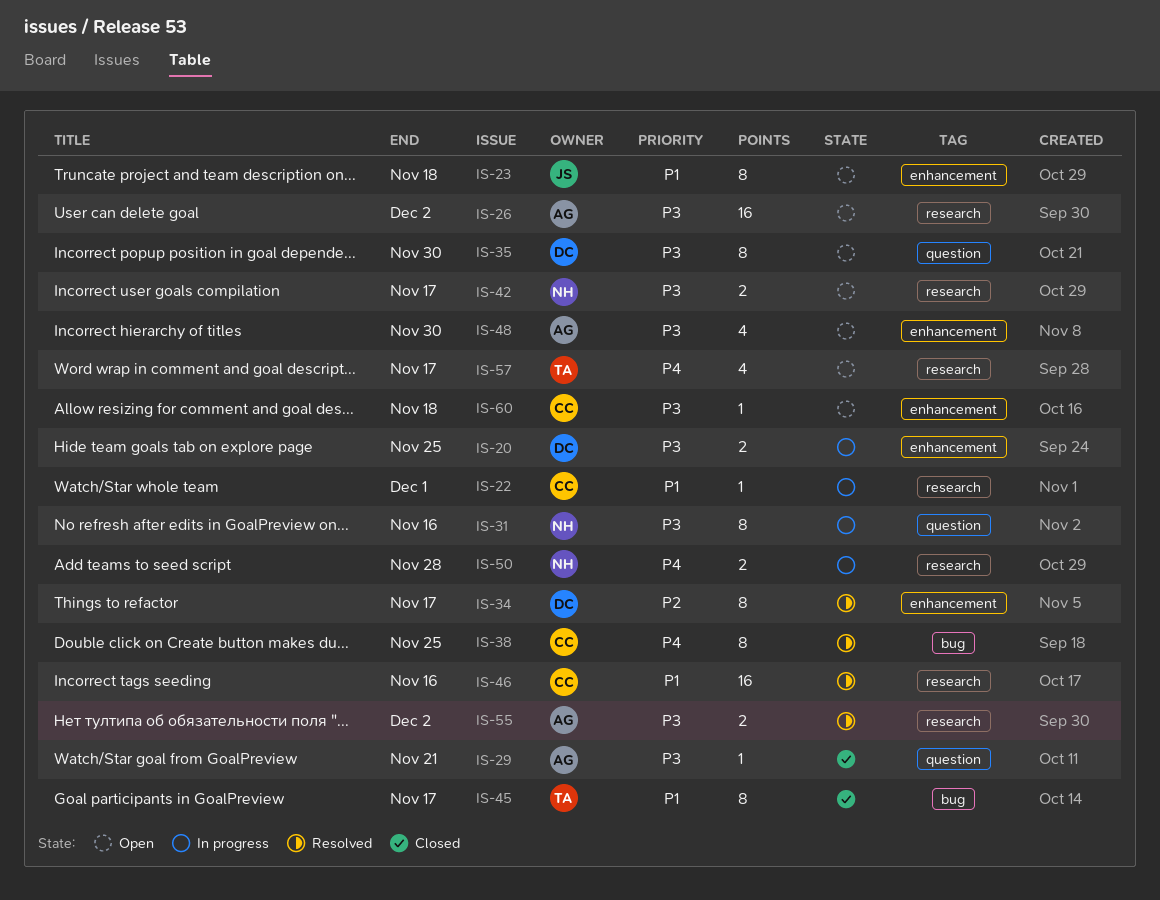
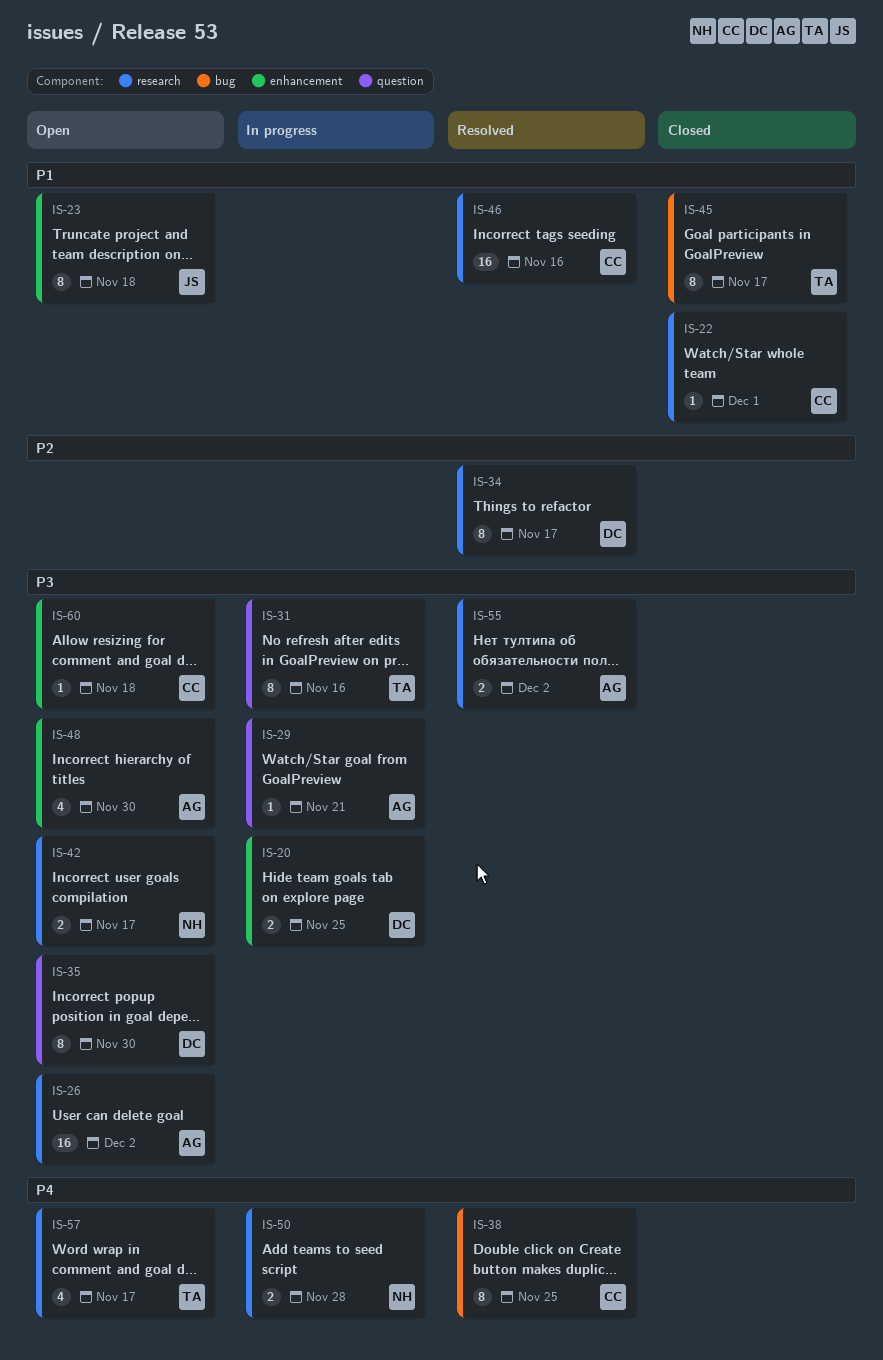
IS-22, status: In progress -> Closed
IS-29, status: Closed -> In progress
IS-31, owner: NH -> TA
IS-34, label: enhancement -> research

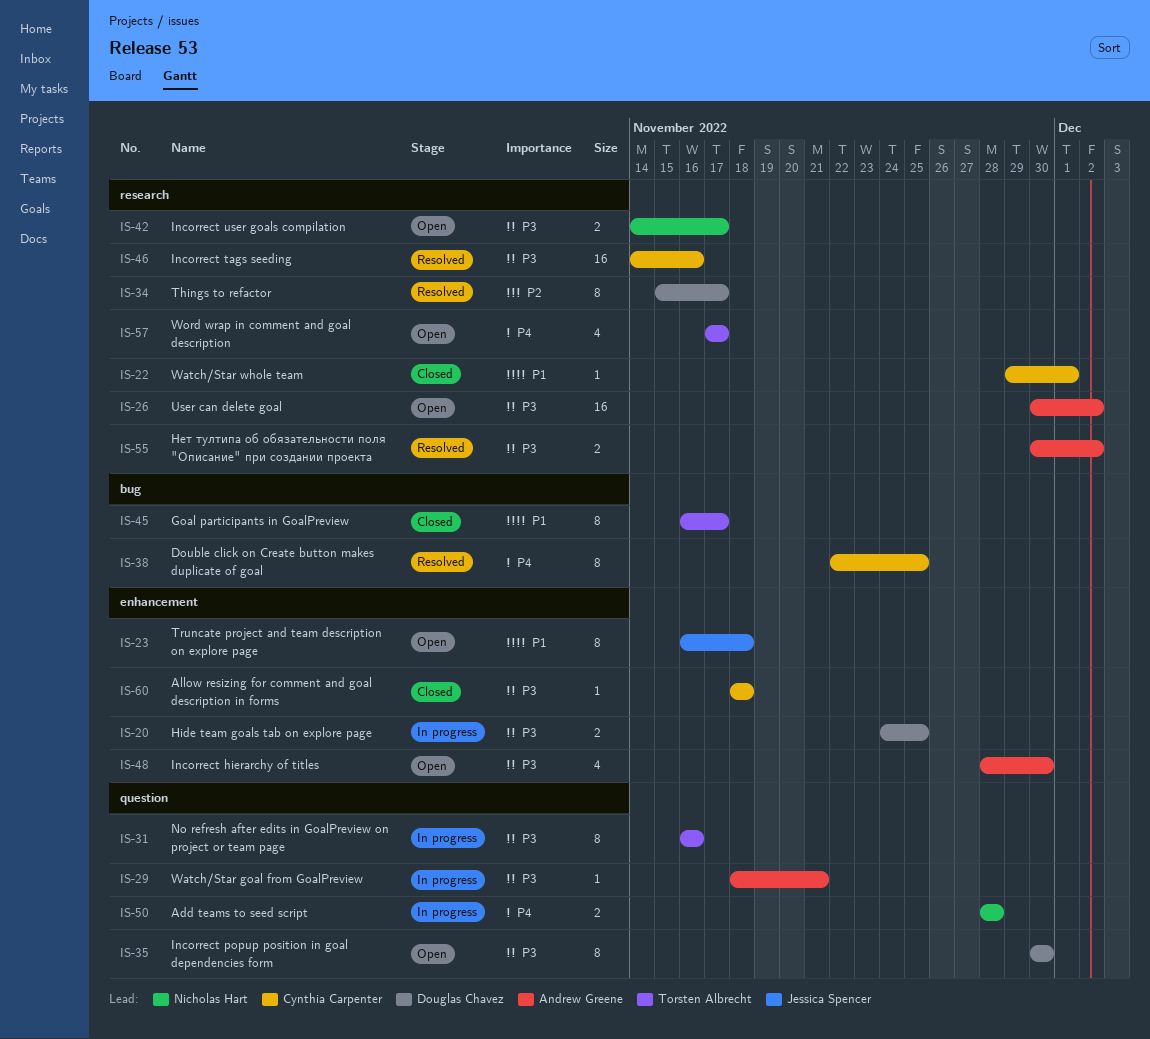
IS-46, priority: P1 -> P3
IS-50, label: research -> question
IS-60, status: Open -> Closed

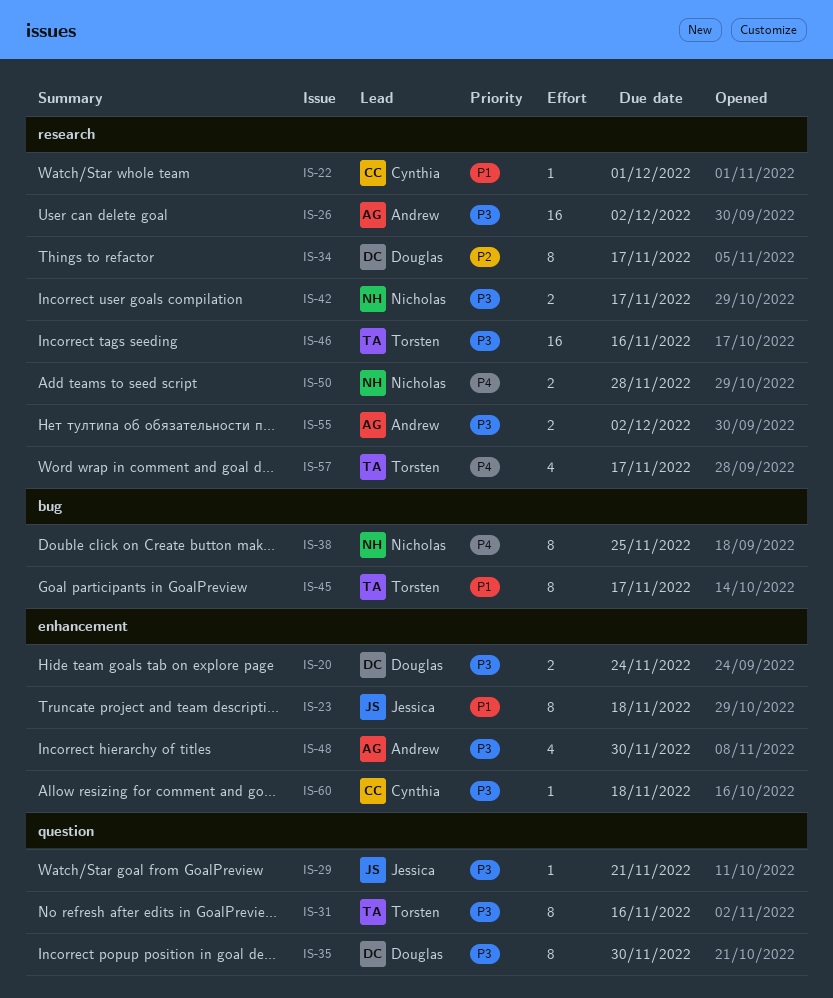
IS-20, due: Nov 25 -> Nov 24
IS-29, owner: Andrew Greene -> Jessica Spencer
IS-38, owner: Cynthia Carpenter -> Nicholas Hart
IS-46, owner: Cynthia Carpenter -> Torsten Albrecht
IS-50, label: question -> research

